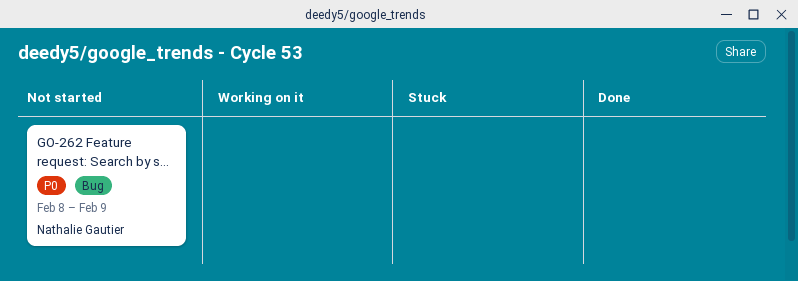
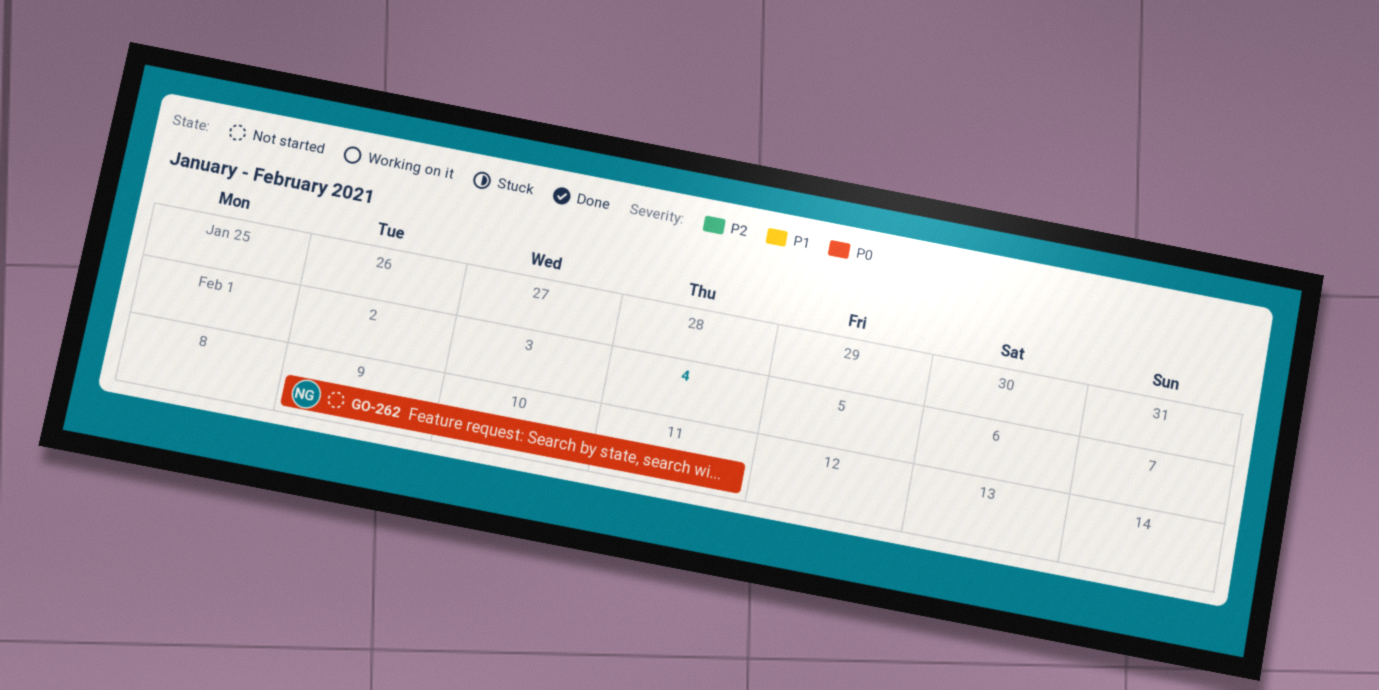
GO-262, start: Feb 8 -> Feb 9
GO-262, due: Feb 9 -> Feb 11

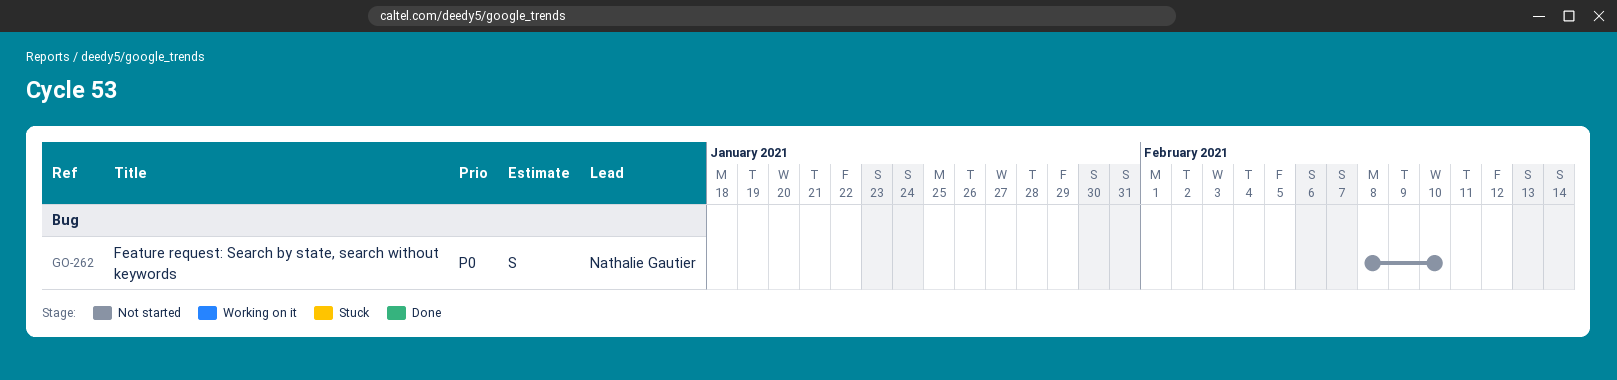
GO-262, start: Feb 9 -> Feb 8
GO-262, due: Feb 11 -> Feb 10

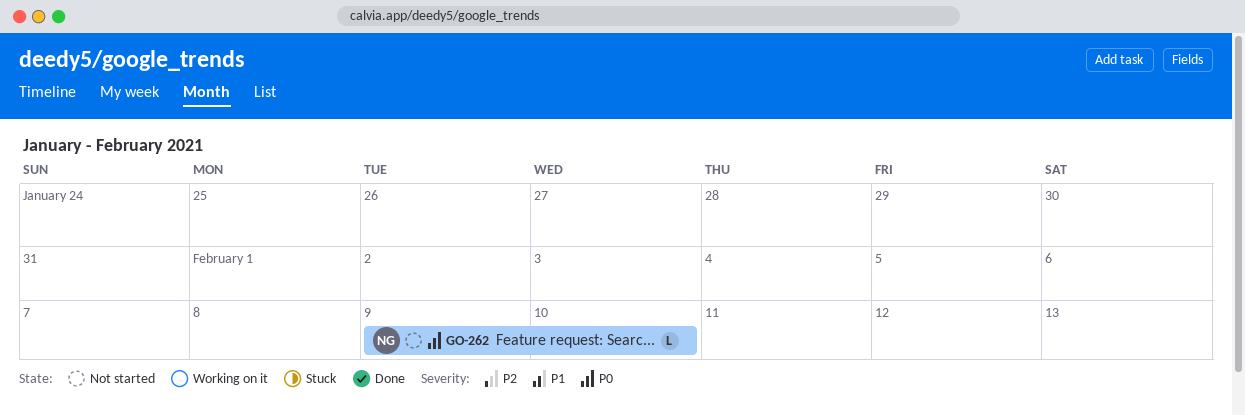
GO-262, estimate: S -> L
GO-262, start: Feb 8 -> Feb 9

